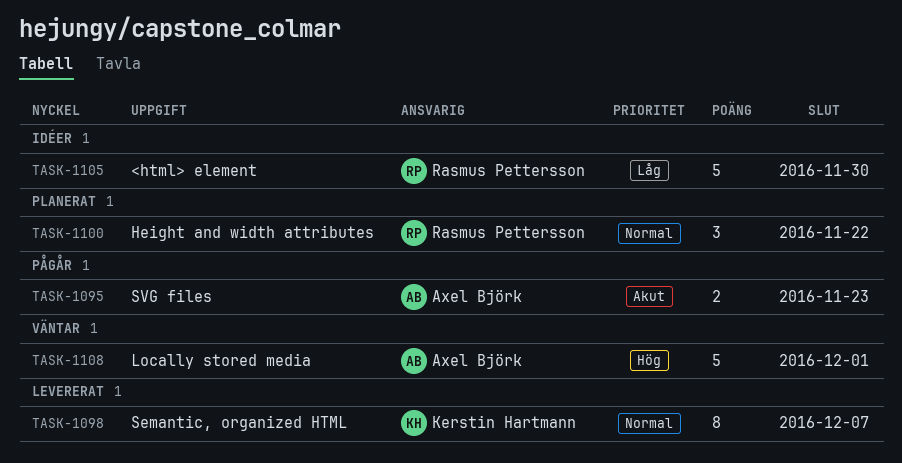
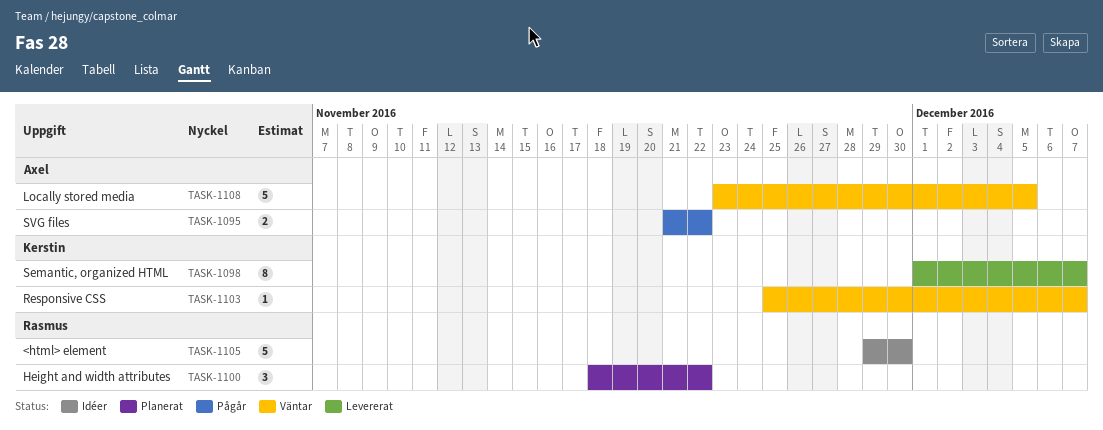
TASK-1095, due: Nov 23 -> Nov 22
TASK-1103: none -> present
TASK-1108, due: Dec 1 -> Dec 5

